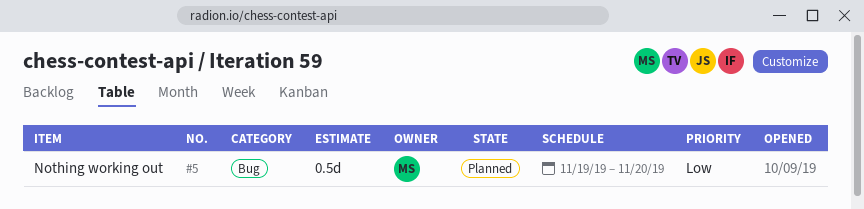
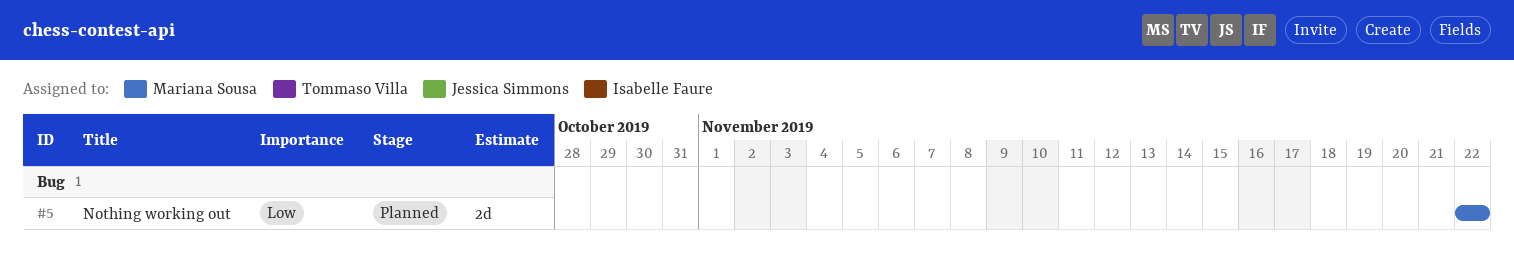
#5, estimate: 0.5d -> 2d
#5, start: Nov 19 -> Nov 22
#5, due: Nov 20 -> Nov 22

